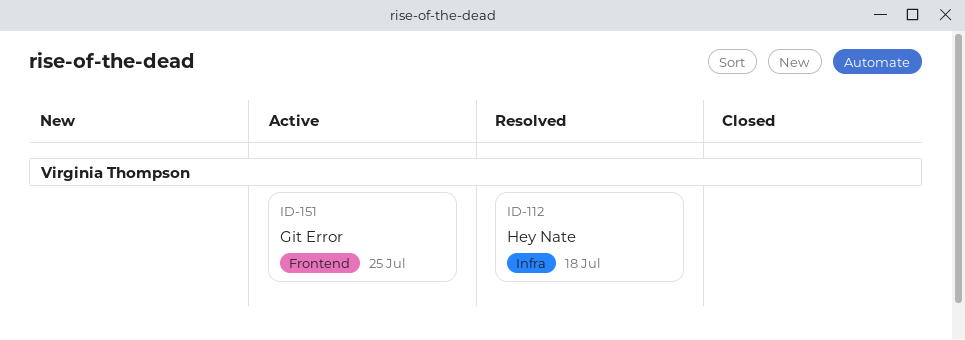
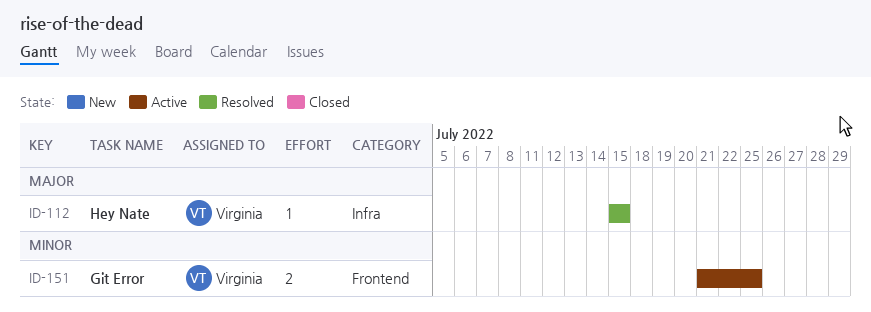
ID-112, due: Jul 18 -> Jul 15

